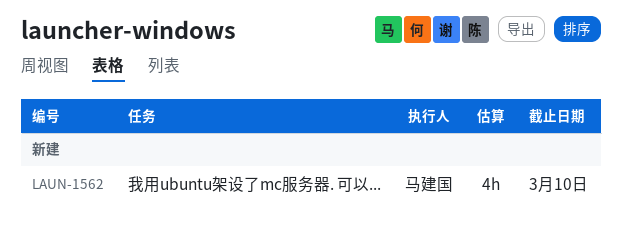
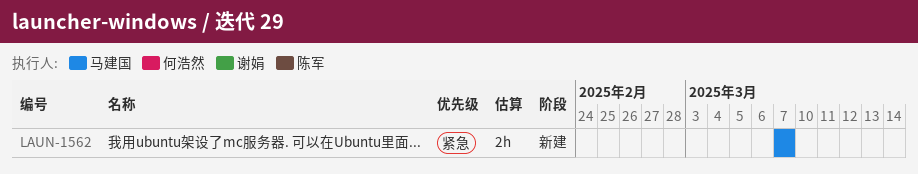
LAUN-1562, estimate: 4h -> 2h
LAUN-1562, due: Mar 10 -> Mar 7

